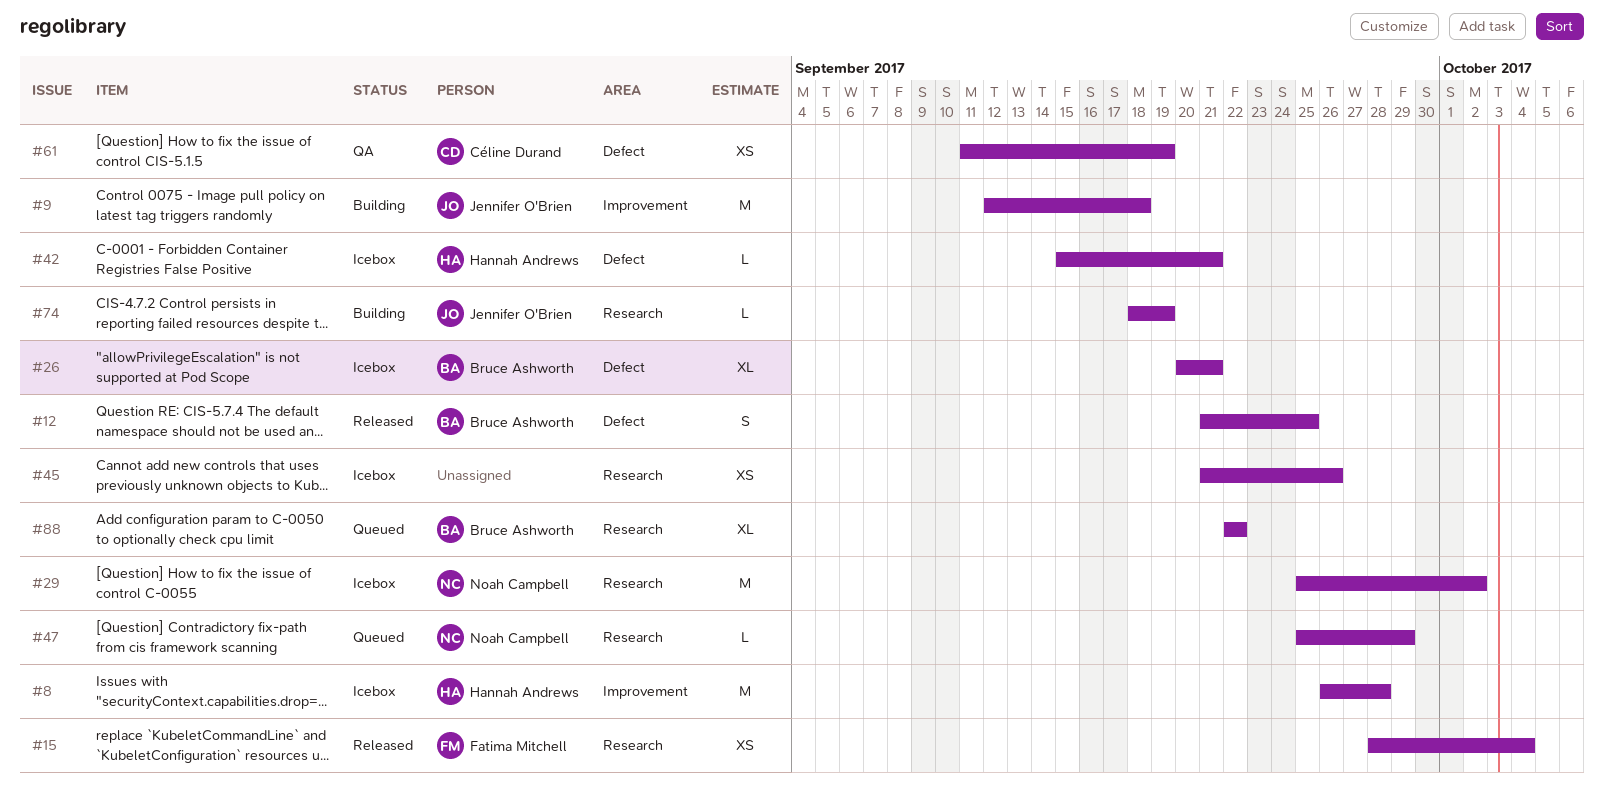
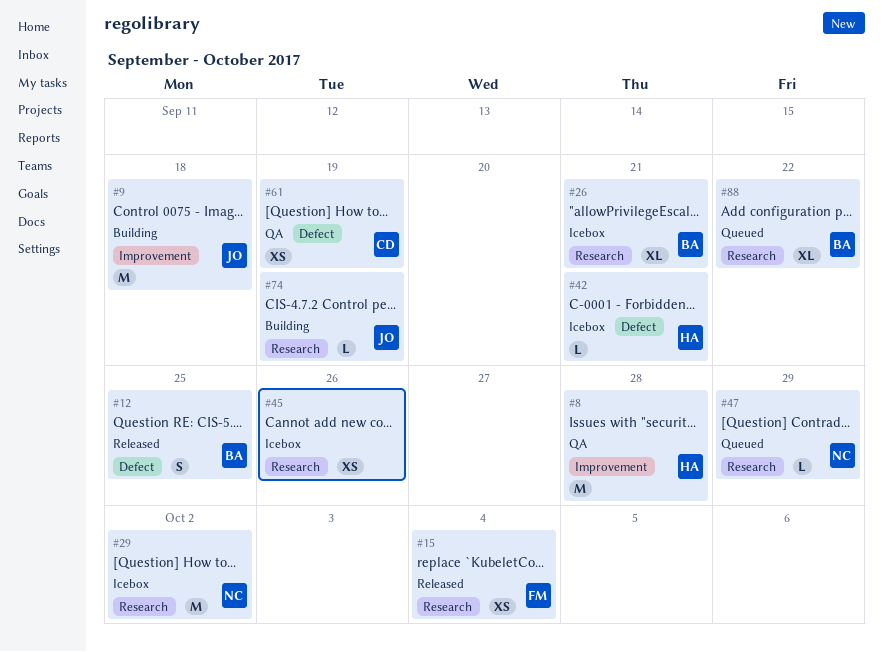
#8, status: Icebox -> QA
#26, label: Defect -> Research

